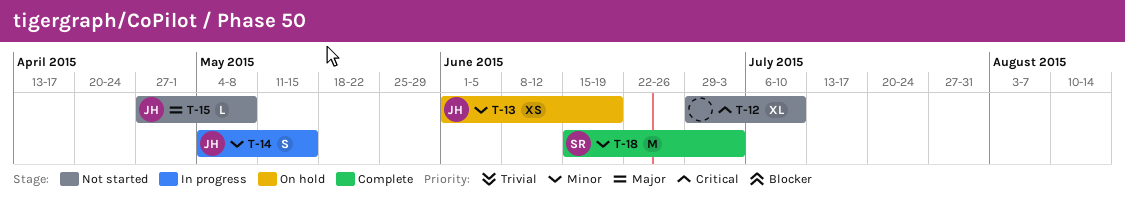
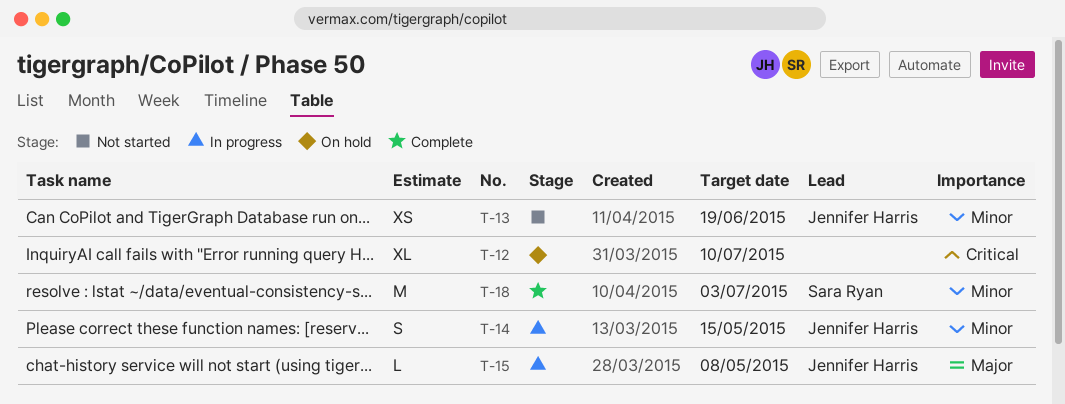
T-12, status: Not started -> On hold
T-13, status: On hold -> Not started
T-15, status: Not started -> In progress

